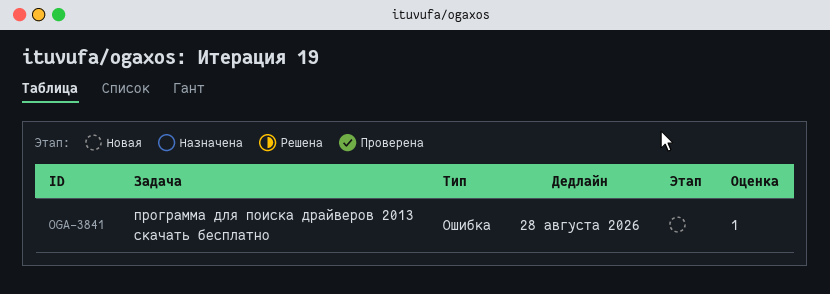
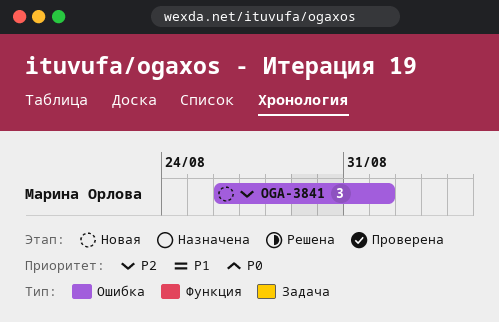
OGA-3841, estimate: 1 -> 3
OGA-3841, due: Aug 28 -> Sep 1

